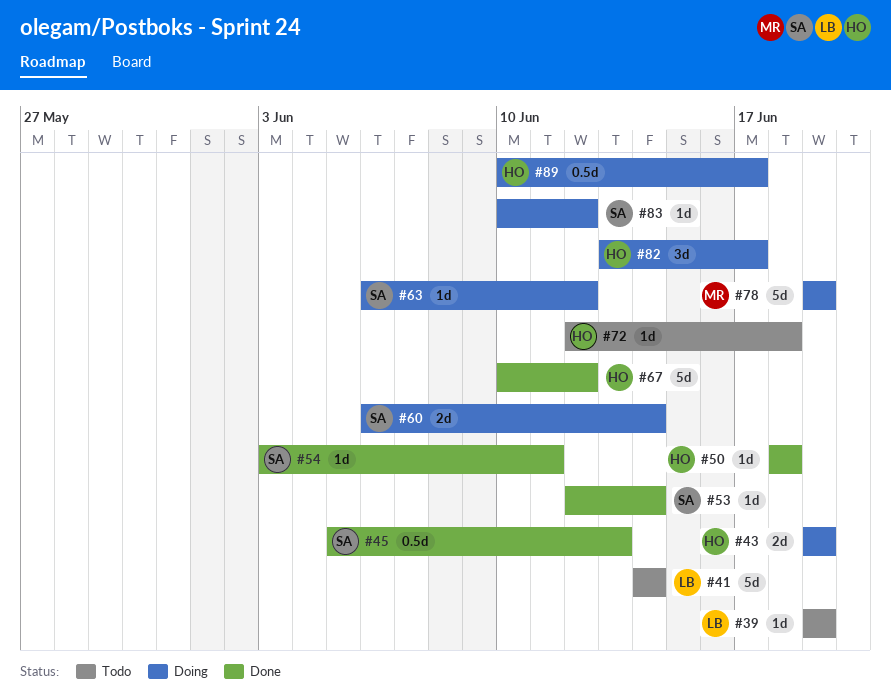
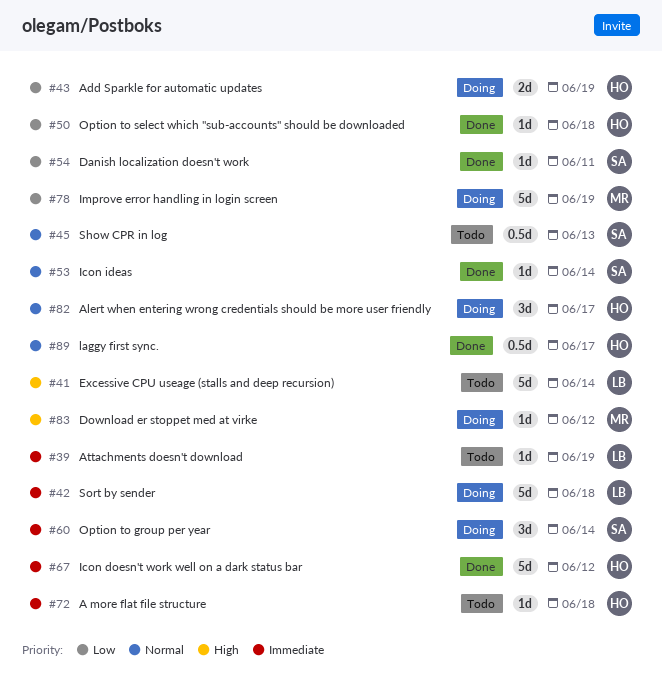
#42: none -> present
#45, status: Done -> Todo
#60, estimate: 2d -> 3d
#63: present -> none
#83, owner: SA -> MR
#89, status: Doing -> Done

